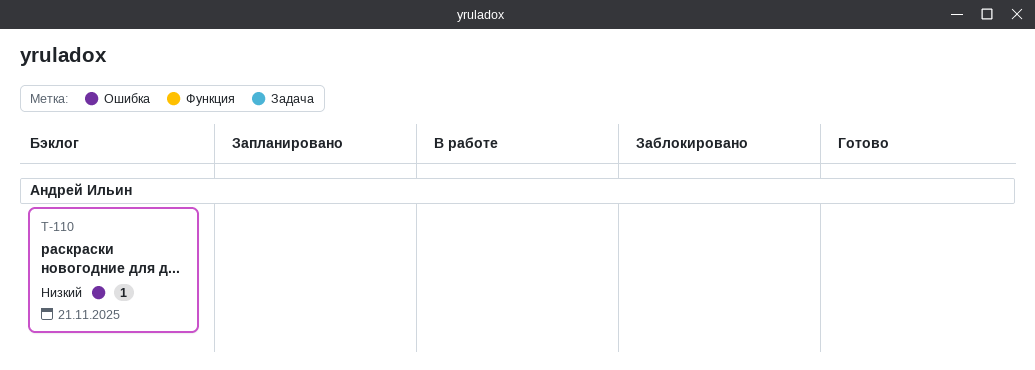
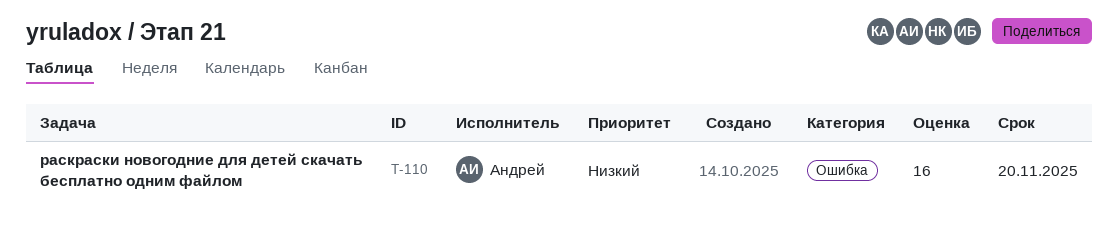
T-110, estimate: 1 -> 16
T-110, due: Nov 21 -> Nov 20

